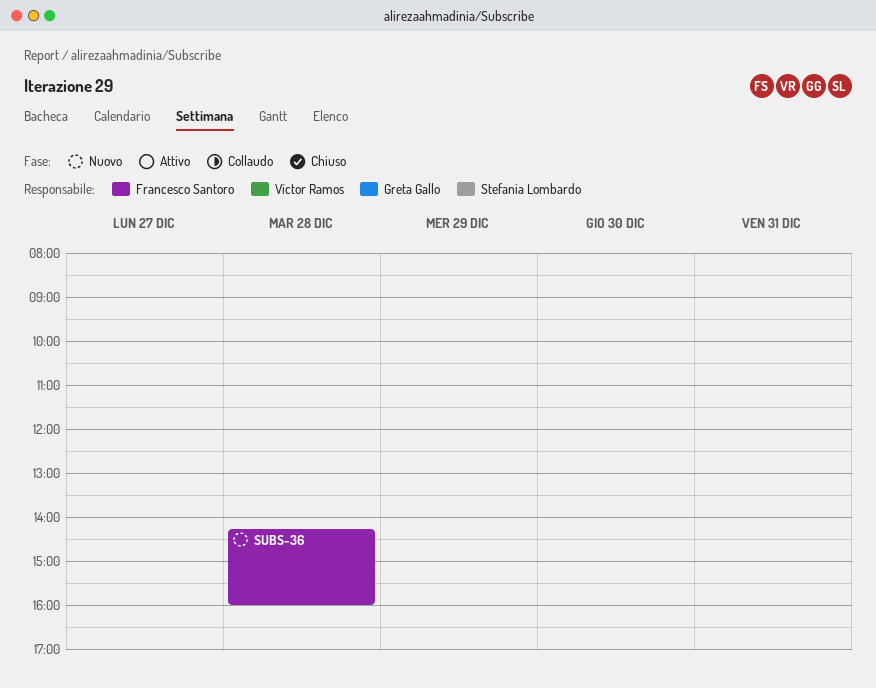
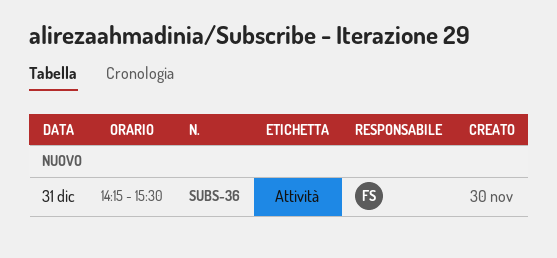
SUBS-36, day: Dec 28 -> Dec 31
SUBS-36, ends: 16:00 -> 15:30

